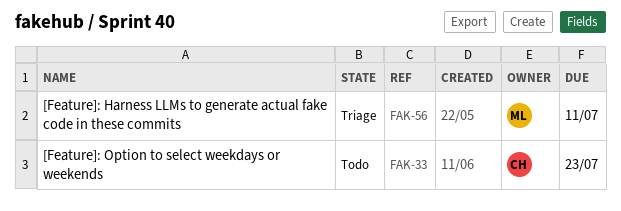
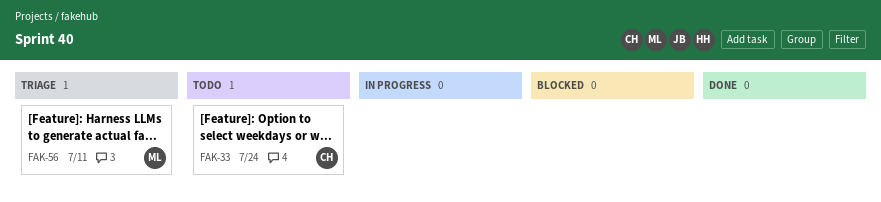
FAK-33, due: Jul 23 -> Jul 24

